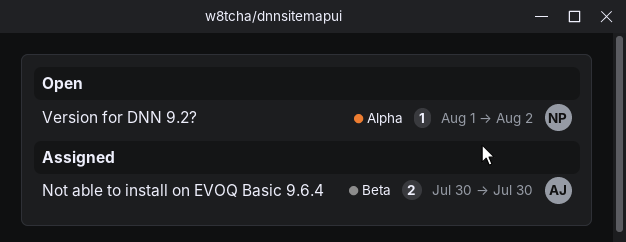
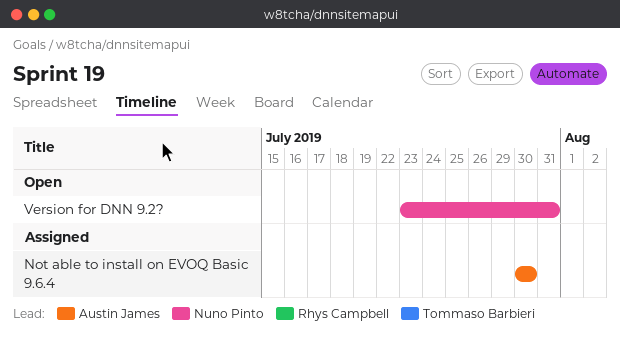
Version for DNN 9.2?, start: Aug 1 -> Jul 23
Version for DNN 9.2?, due: Aug 2 -> Jul 31

